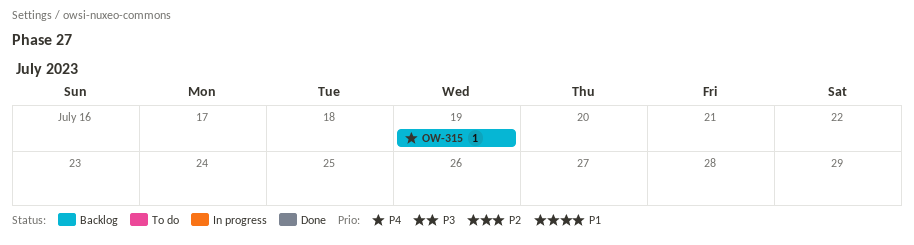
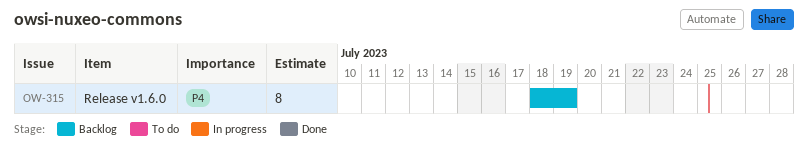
OW-315, estimate: 1 -> 8
OW-315, start: Jul 19 -> Jul 18

